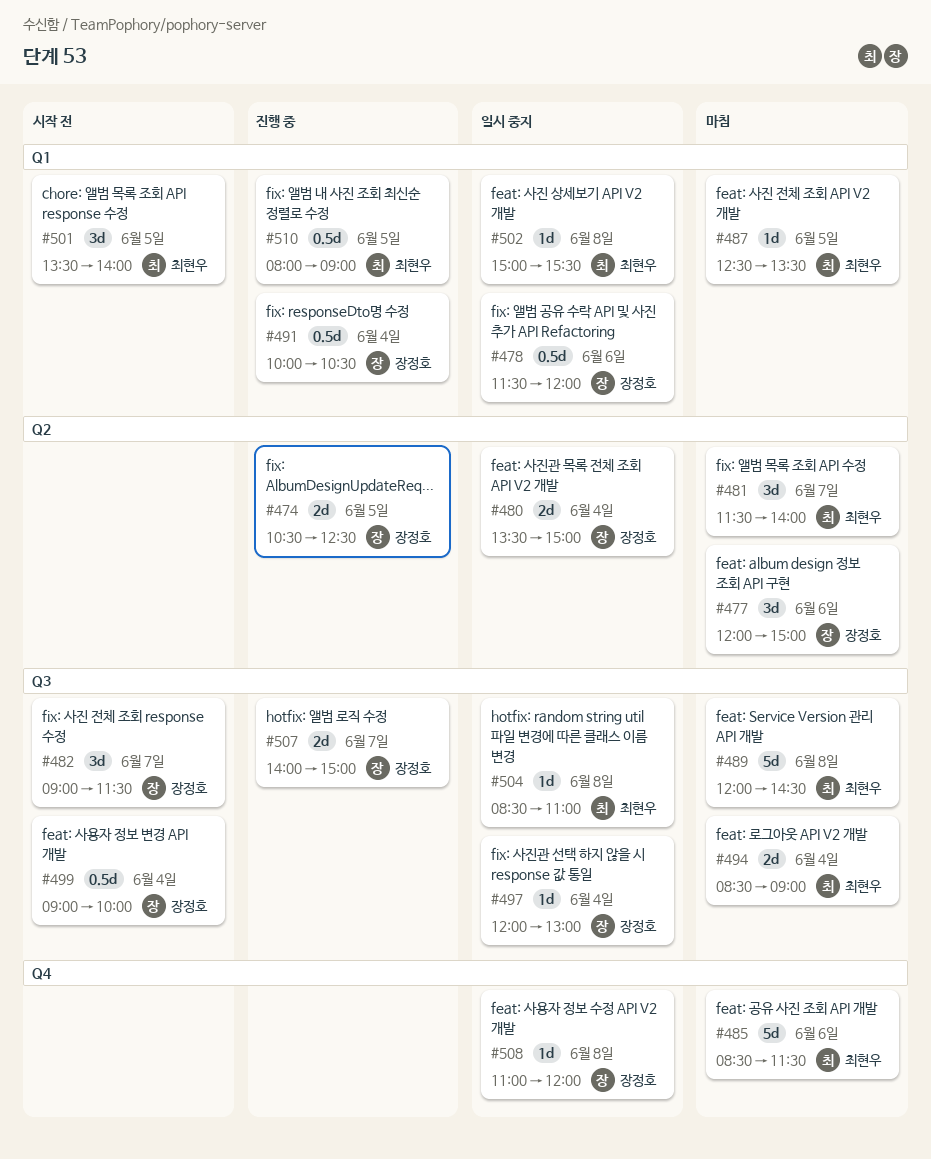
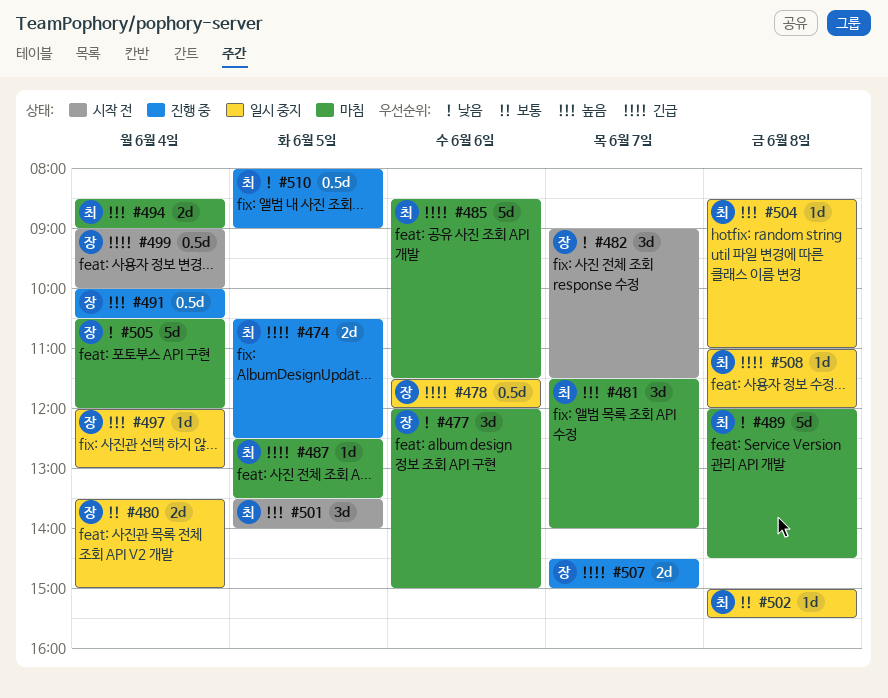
#474, owner: 장정호 -> 최현우
#505: none -> present
#507, begins: 14:00 -> 14:30
#508, owner: 장정호 -> 최현우

